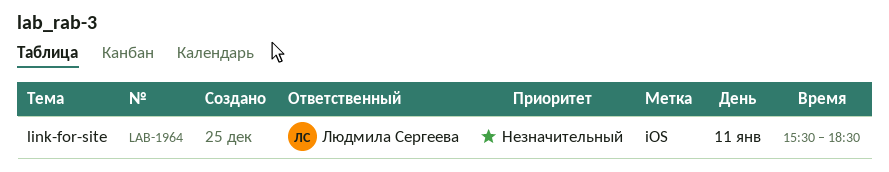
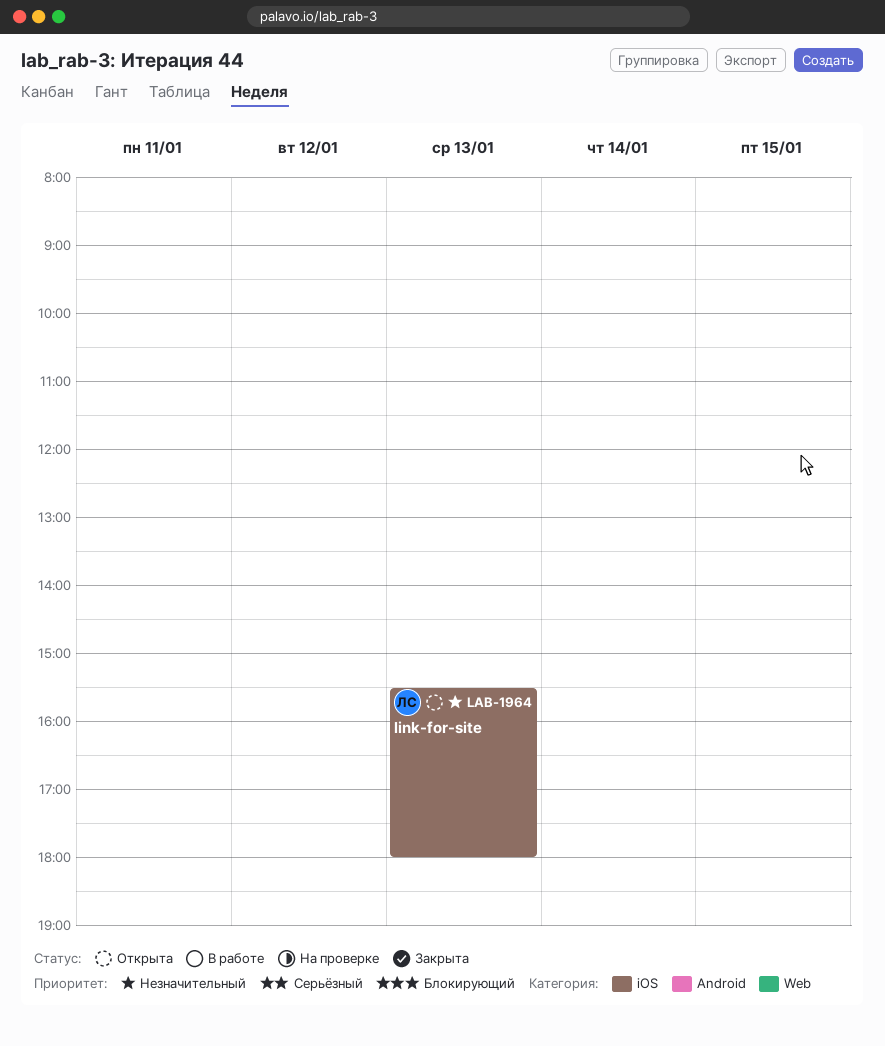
LAB-1964, day: Jan 11 -> Jan 13
LAB-1964, ends: 18:30 -> 18:00

